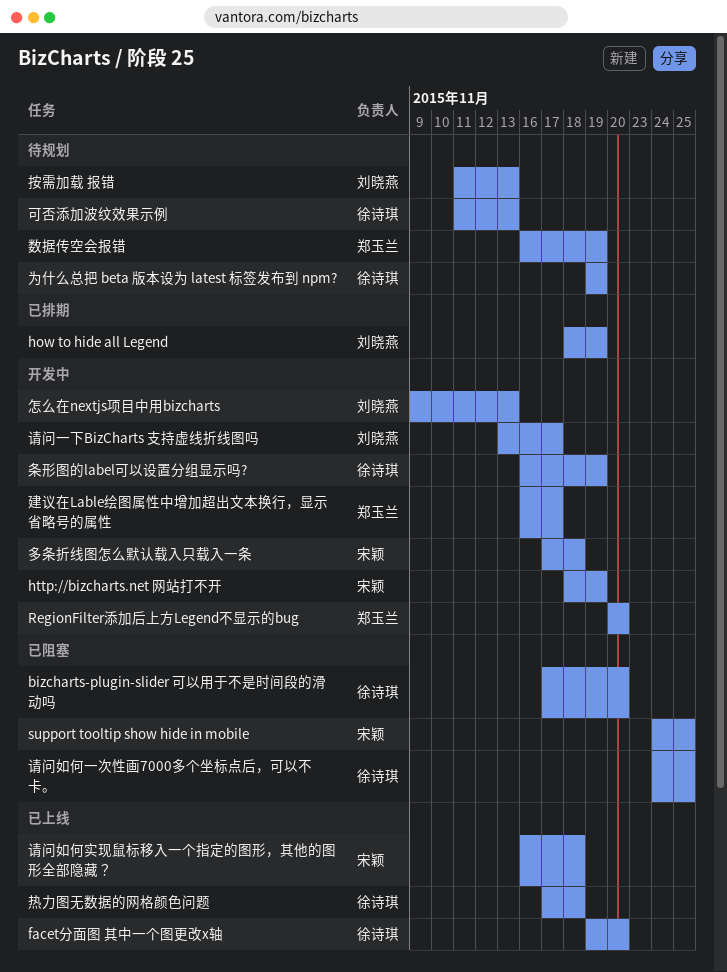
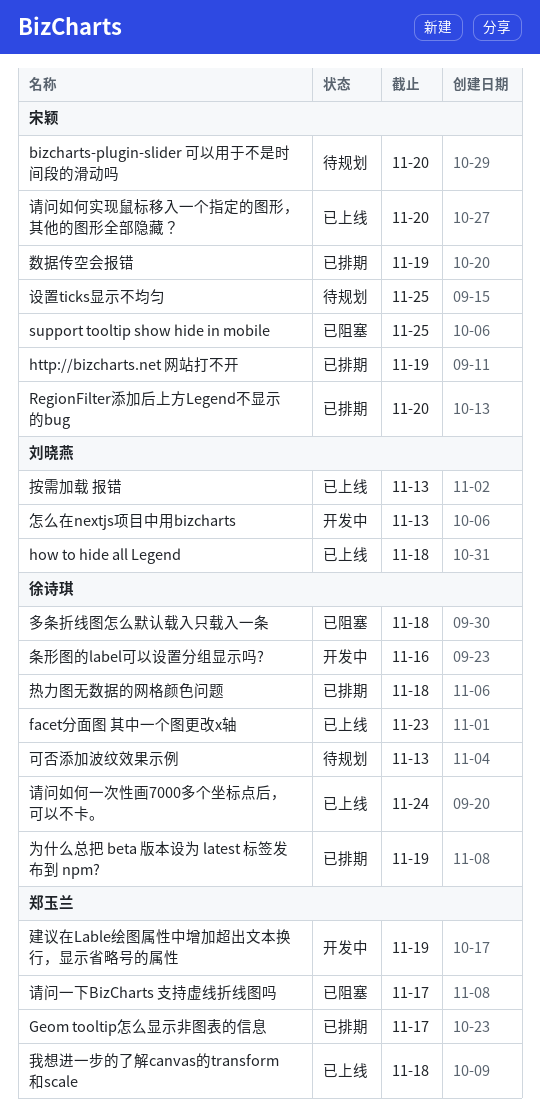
bizcharts-plugin-slider 可以用于不是时间段的滑动吗, status: 已阻塞 -> 待规划
bizcharts-plugin-slider 可以用于不是时间段的滑动吗, owner: 徐诗琪 -> 宋颖
facet分面图 其中一个图更改x轴, due: Nov 20 -> Nov 23
Geom tooltip怎么显示非图表的信息: none -> present
how to hide all Legend, status: 已排期 -> 已上线
how to hide all Legend, due: Nov 19 -> Nov 18
http://bizcharts.net 网站打不开, status: 开发中 -> 已排期
RegionFilter添加后上方Legend不显示的bug, status: 开发中 -> 已排期
RegionFilter添加后上方Legend不显示的bug, owner: 郑玉兰 -> 宋颖
为什么总把 beta 版本设为 latest 标签发布到 npm?, status: 待规划 -> 已排期
多条折线图怎么默认载入只载入一条, status: 开发中 -> 已阻塞
多条折线图怎么默认载入只载入一条, owner: 宋颖 -> 徐诗琪
建议在Lable绘图属性中增加超出文本换行，显示省略号的属性, due: Nov 17 -> Nov 19
我想进一步的了解canvas的transform和scale: none -> present
按需加载 报错, status: 待规划 -> 已上线
数据传空会报错, status: 待规划 -> 已排期
数据传空会报错, owner: 郑玉兰 -> 宋颖
条形图的label可以设置分组显示吗?, due: Nov 19 -> Nov 16
热力图无数据的网格颜色问题, status: 已上线 -> 已排期
设置ticks显示不均匀: none -> present
请问一下BizCharts 支持虚线折线图吗, status: 开发中 -> 已阻塞
请问一下BizCharts 支持虚线折线图吗, owner: 刘晓燕 -> 郑玉兰
请问如何一次性画7000多个坐标点后，可以不卡。, status: 已阻塞 -> 已上线
请问如何一次性画7000多个坐标点后，可以不卡。, due: Nov 25 -> Nov 24
请问如何实现鼠标移入一个指定的图形，其他的图形全部隐藏？, due: Nov 18 -> Nov 20

